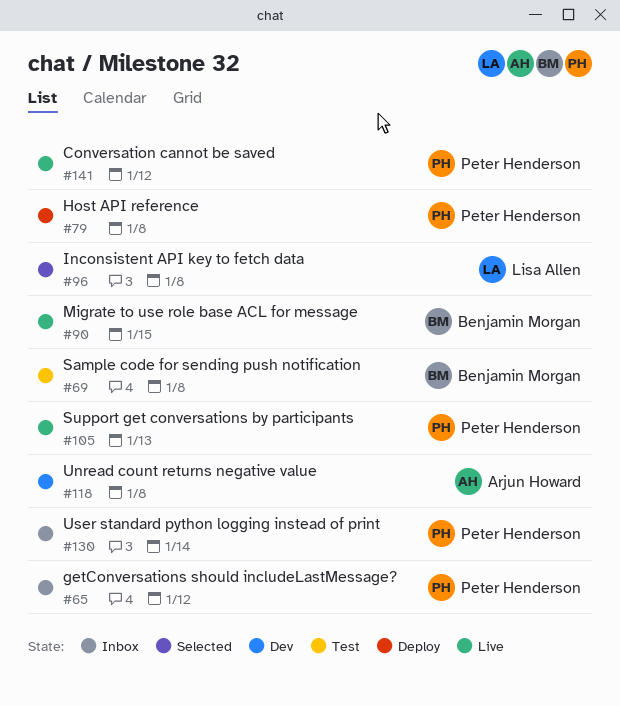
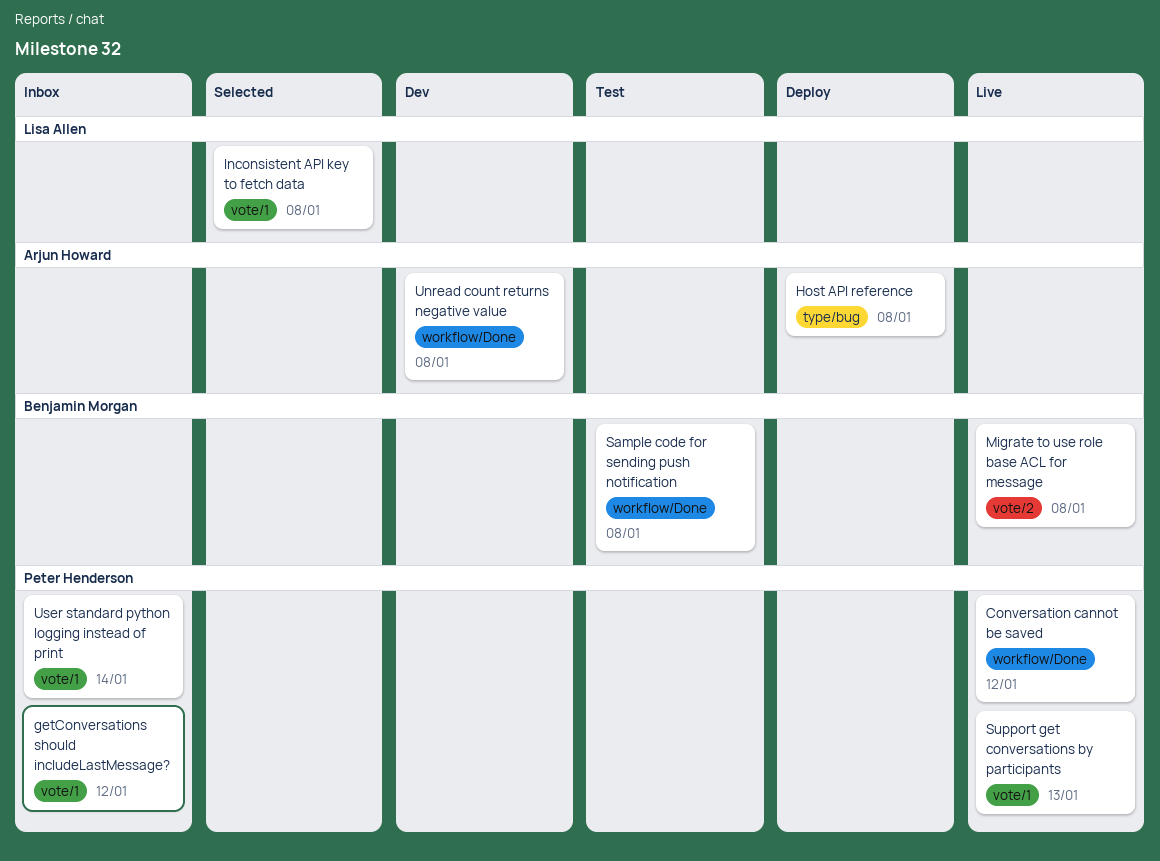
Host API reference, owner: Peter Henderson -> Arjun Howard
Migrate to use role base ACL for message, due: Jan 15 -> Jan 8

